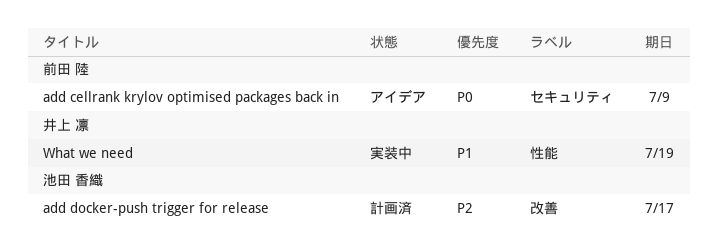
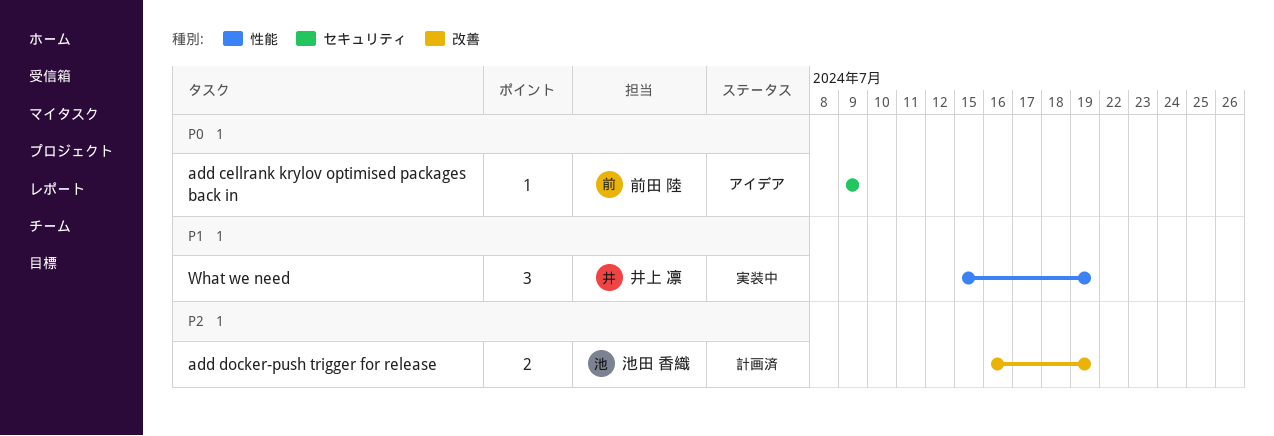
add docker-push trigger for release, due: Jul 17 -> Jul 19

